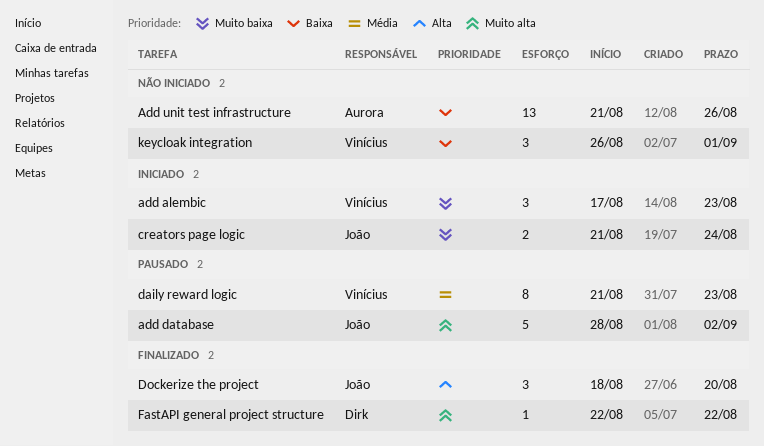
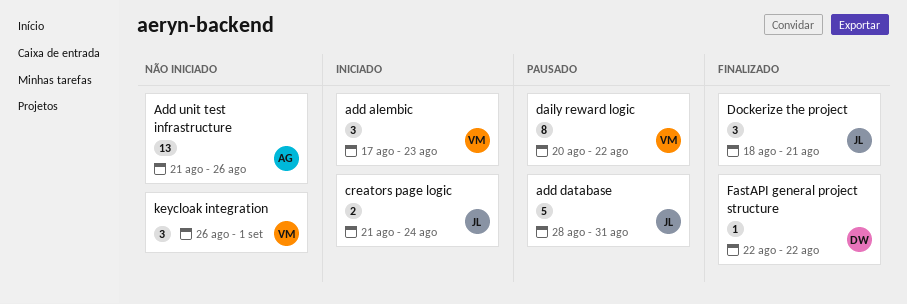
add database, due: Sep 2 -> Aug 31
daily reward logic, start: Aug 21 -> Aug 20
daily reward logic, due: Aug 23 -> Aug 22
Dockerize the project, due: Aug 20 -> Aug 21

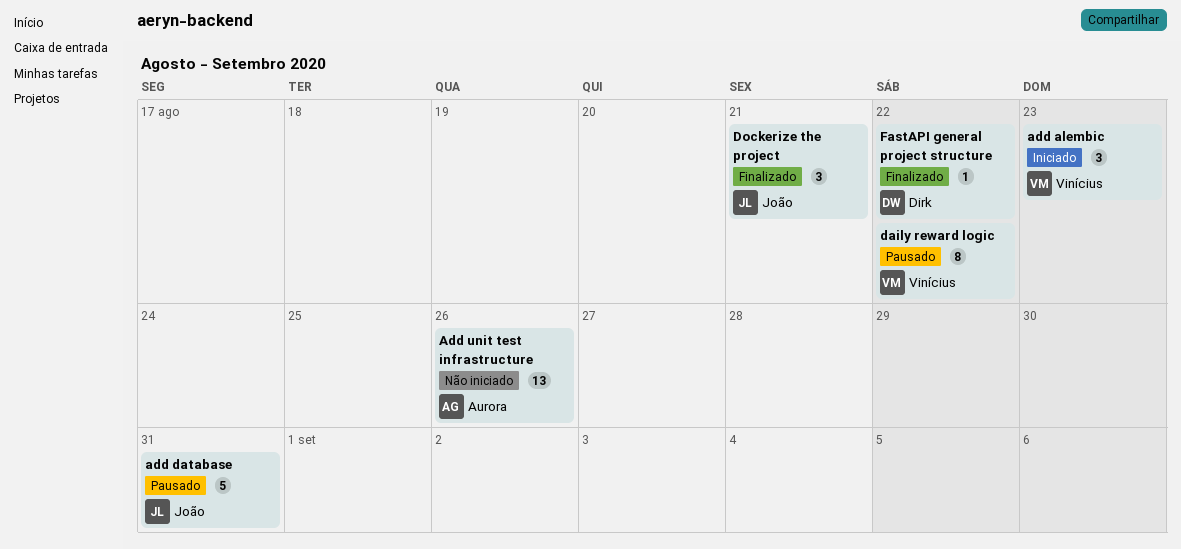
creators page logic: present -> none
keycloak integration: present -> none

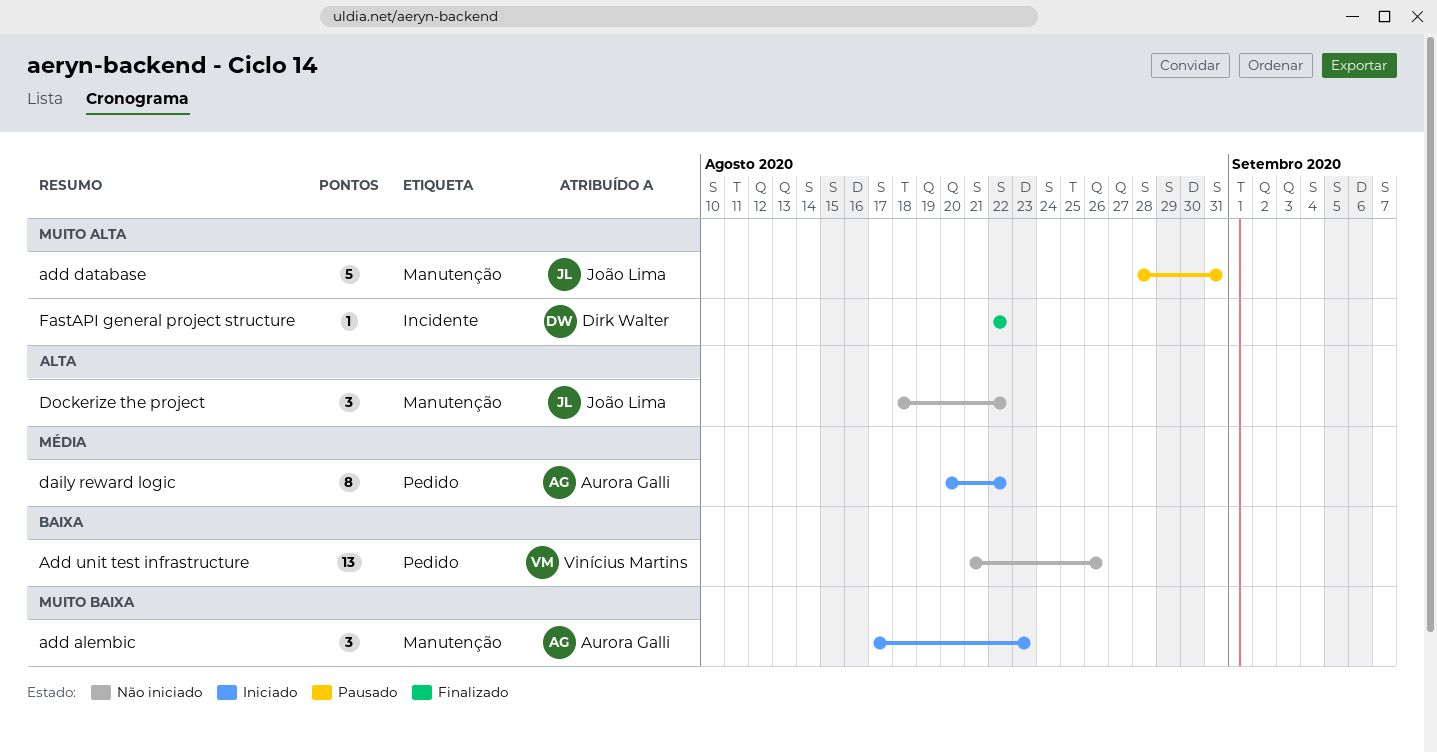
add alembic, owner: Vinícius Martins -> Aurora Galli
Add unit test infrastructure, owner: Aurora Galli -> Vinícius Martins
daily reward logic, status: Pausado -> Iniciado
daily reward logic, owner: Vinícius Martins -> Aurora Galli
Dockerize the project, status: Finalizado -> Não iniciado
Dockerize the project, due: Aug 21 -> Aug 22

